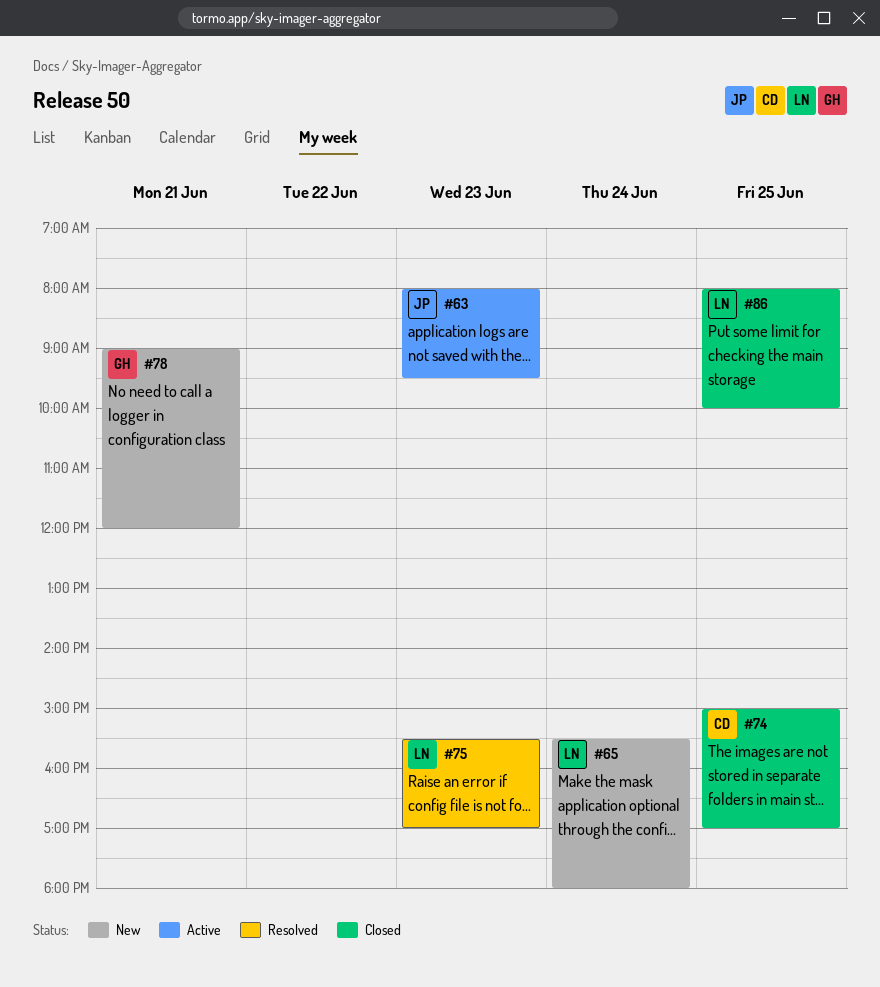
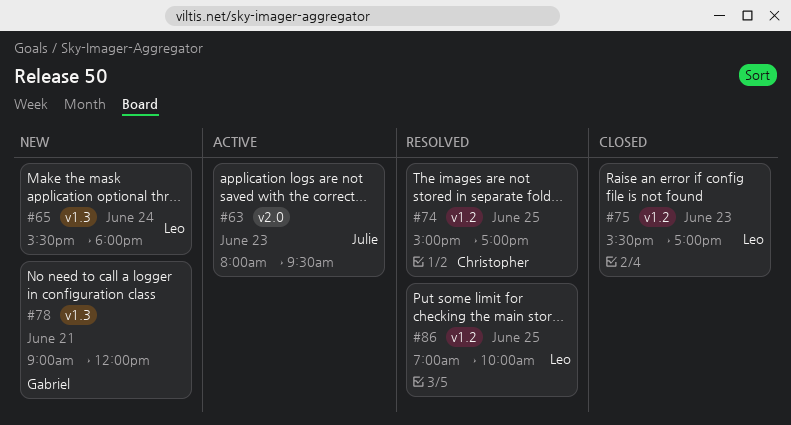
#74, status: Closed -> Resolved
#75, status: Resolved -> Closed
#86, status: Closed -> Resolved
#86, begins: 08:00 -> 07:00

